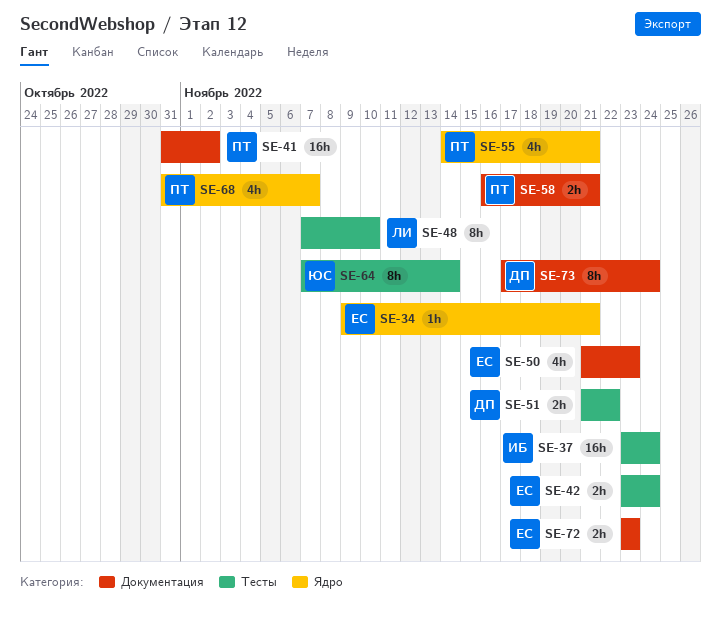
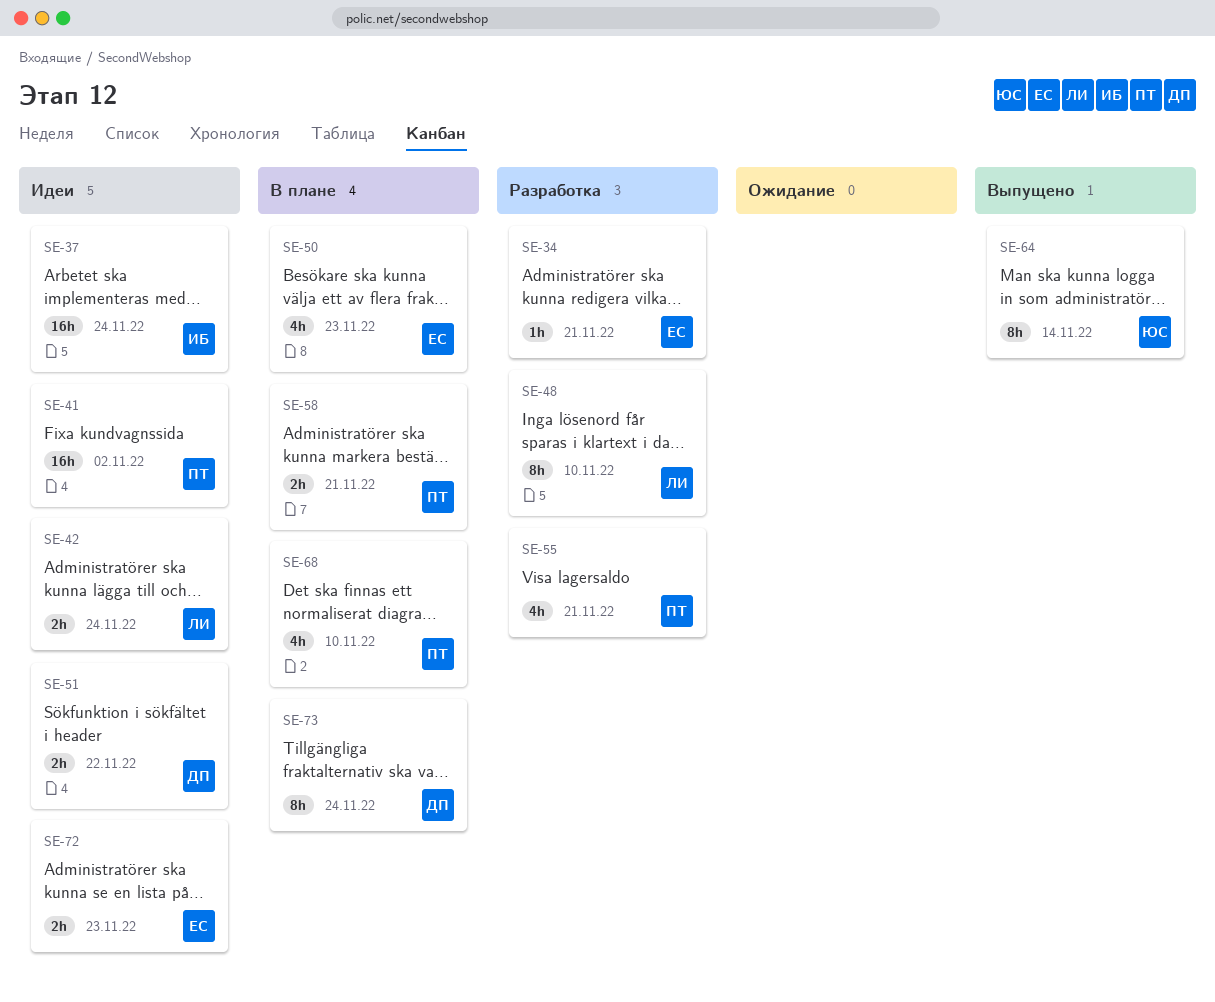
SE-42, owner: ЕС -> ЛИ
SE-68, due: Nov 7 -> Nov 10

